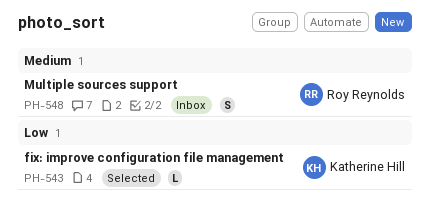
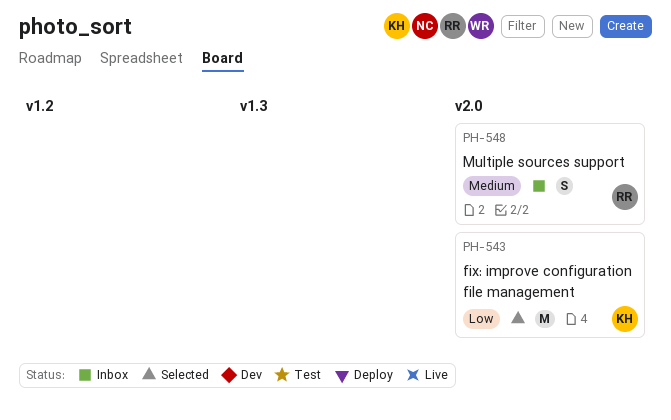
PH-543, estimate: L -> M

